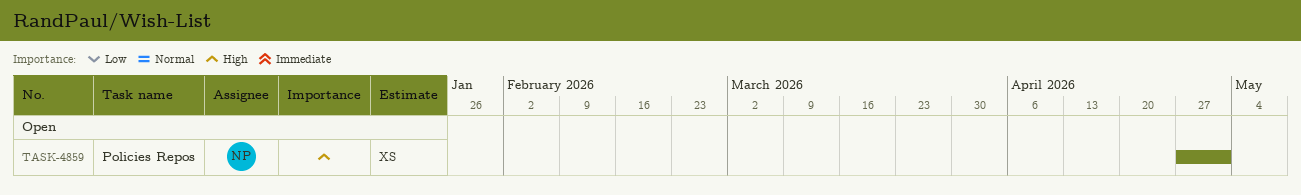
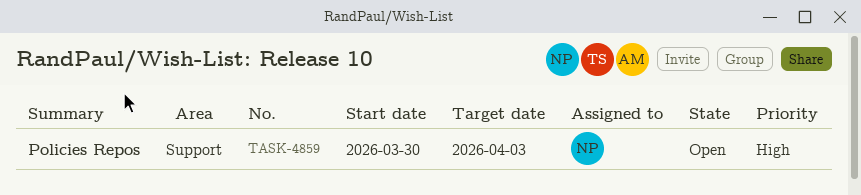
TASK-4859, start: Apr 27 -> Mar 30
TASK-4859, due: May 1 -> Apr 3

